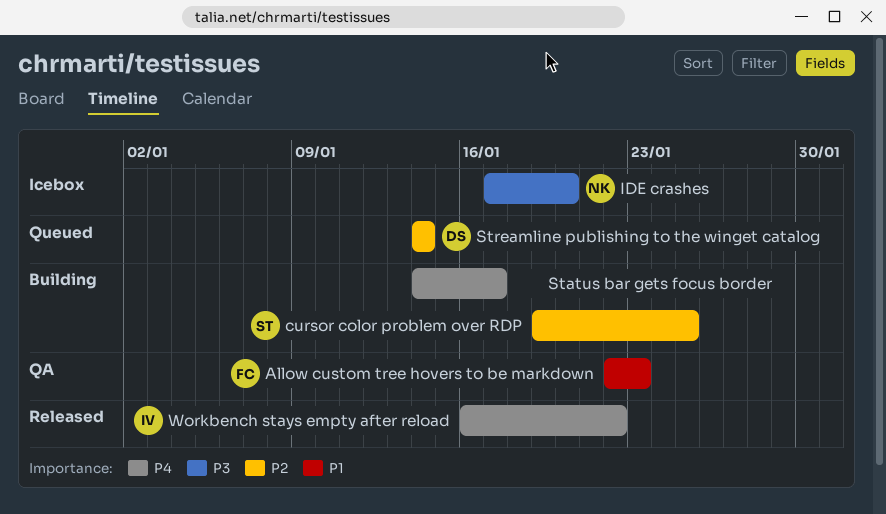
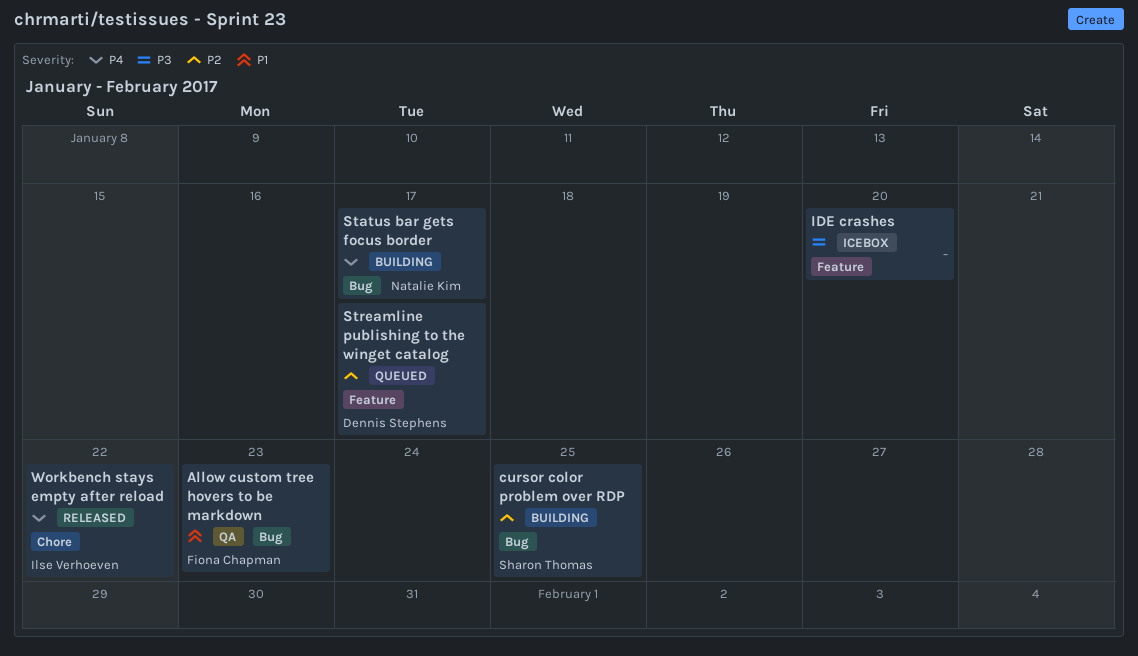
IDE crashes, owner: Natalie Kim -> none
Status bar gets focus border, owner: none -> Natalie Kim
Streamline publishing to the winget catalog, due: Jan 14 -> Jan 17

